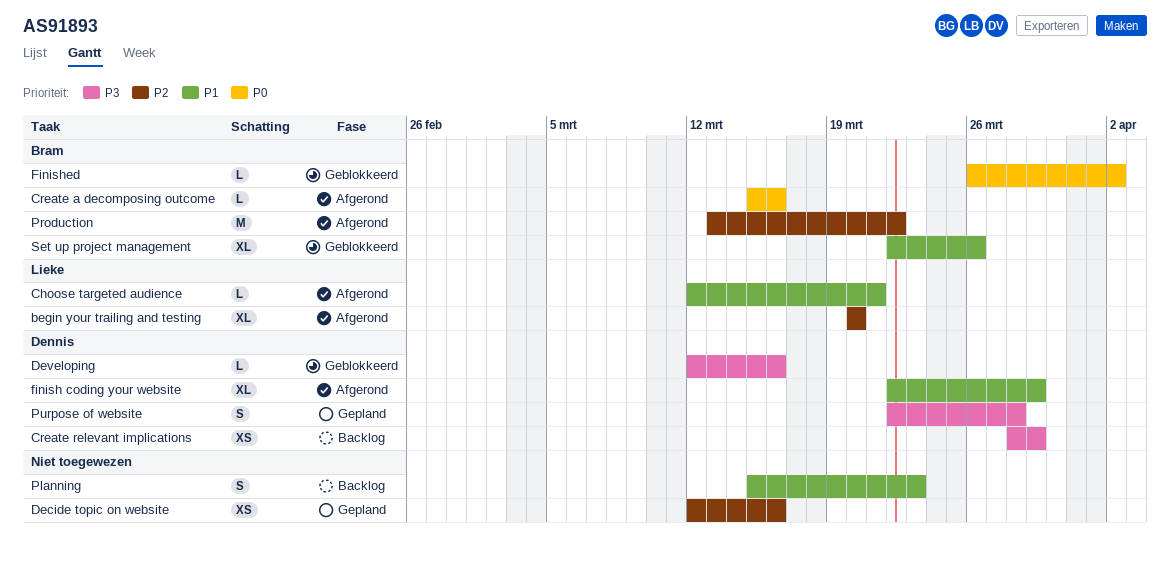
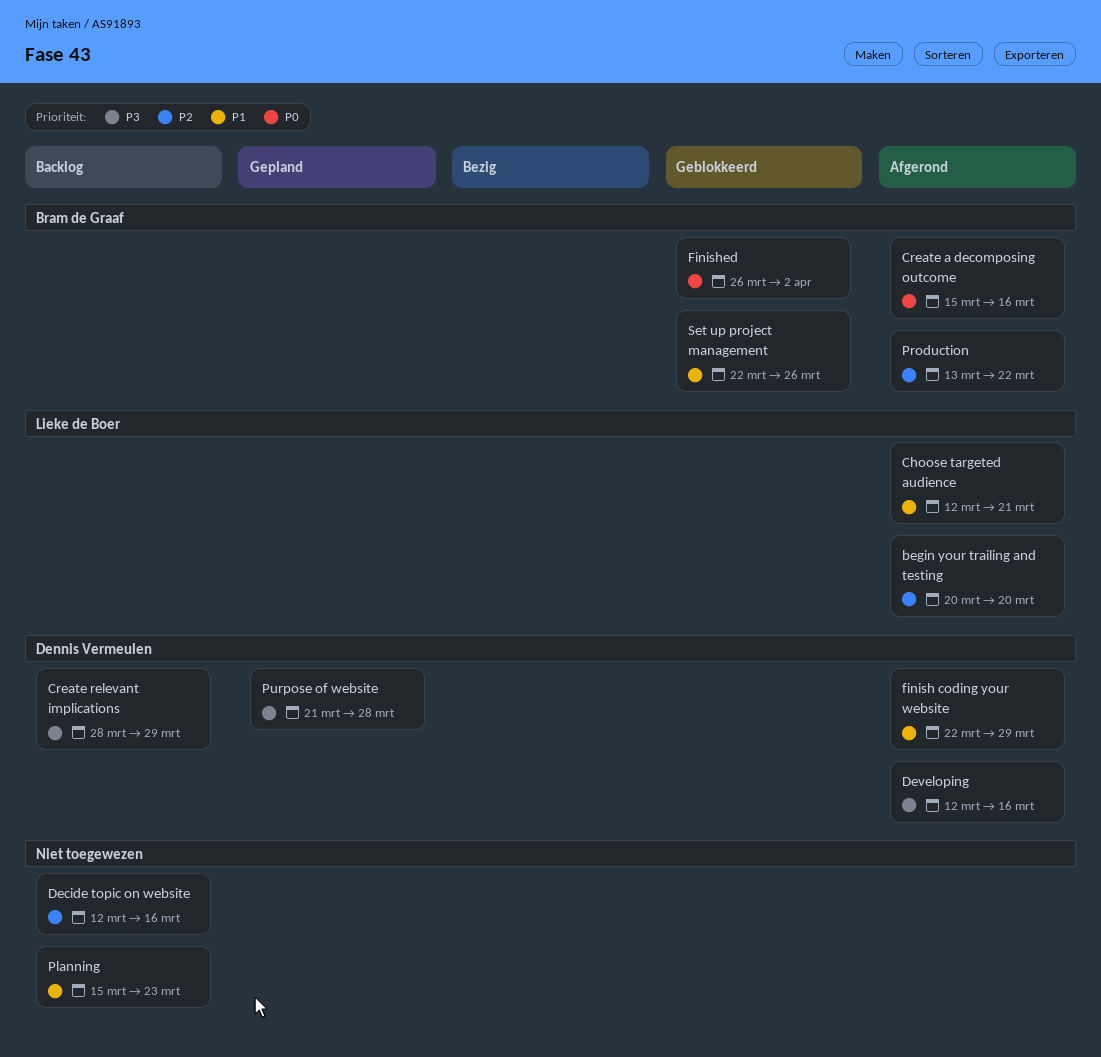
Decide topic on website, status: Gepland -> Backlog
Developing, status: Geblokkeerd -> Afgerond
Purpose of website, start: Mar 22 -> Mar 21

